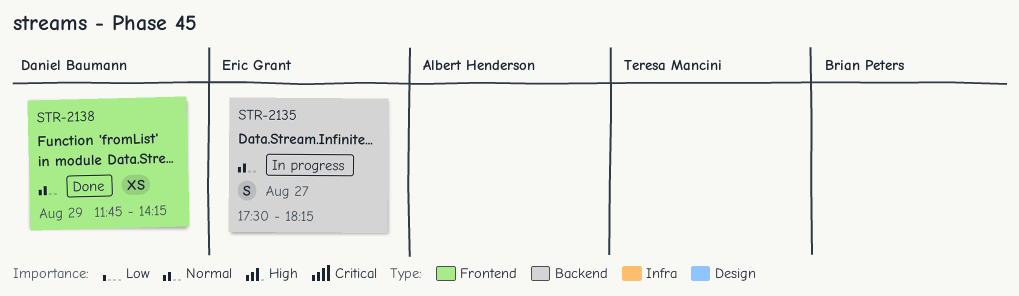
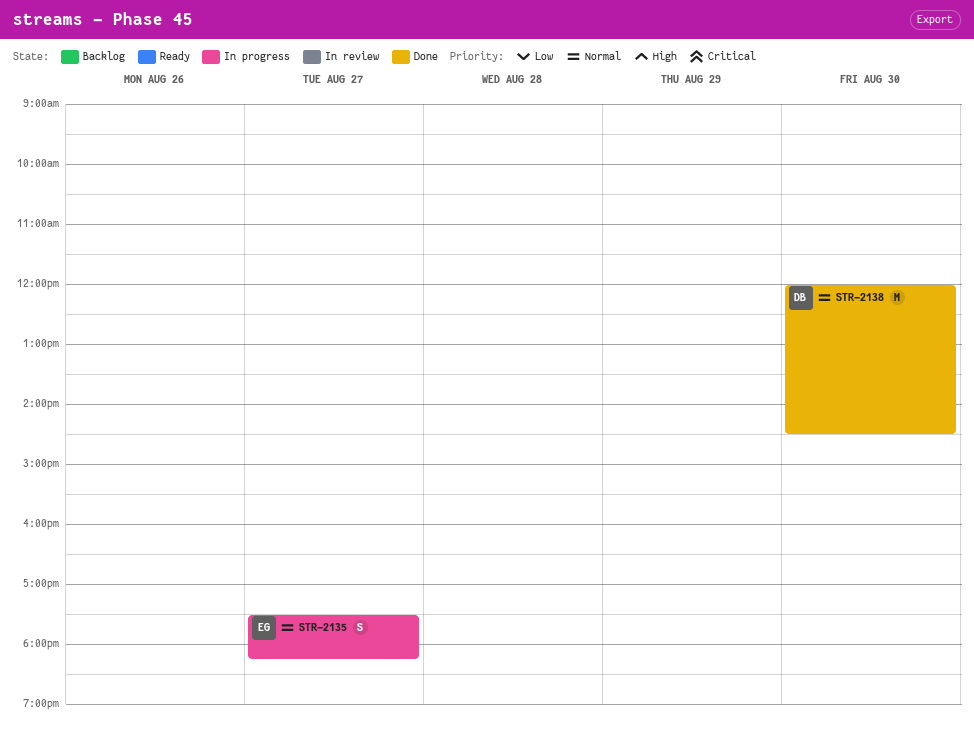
STR-2138, estimate: XS -> M
STR-2138, day: Aug 29 -> Aug 30
STR-2138, begins: 11:45 -> 12:00
STR-2138, ends: 14:15 -> 14:30

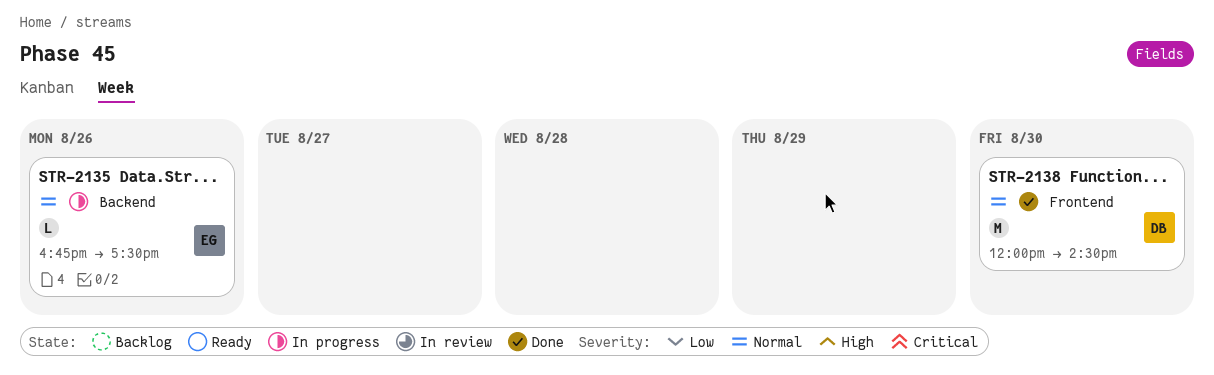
STR-2135, estimate: S -> L
STR-2135, day: Aug 27 -> Aug 26
STR-2135, begins: 17:30 -> 16:45
STR-2135, ends: 18:15 -> 17:30

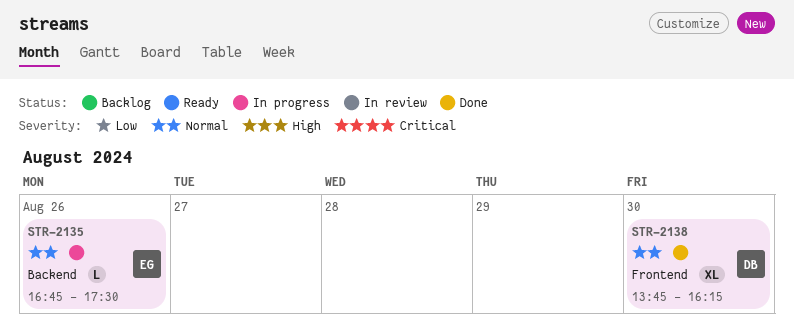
STR-2138, estimate: M -> XL
STR-2138, begins: 12:00 -> 13:45
STR-2138, ends: 14:30 -> 16:15

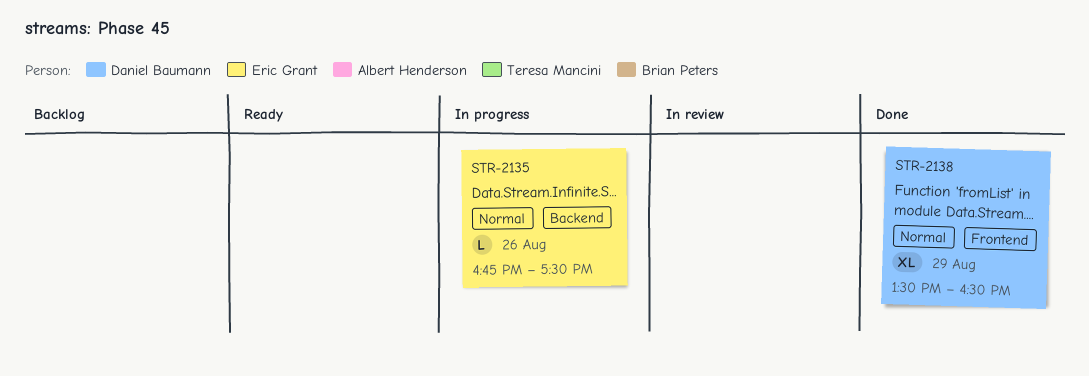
STR-2138, day: Aug 30 -> Aug 29
STR-2138, begins: 13:45 -> 13:30
STR-2138, ends: 16:15 -> 16:30

